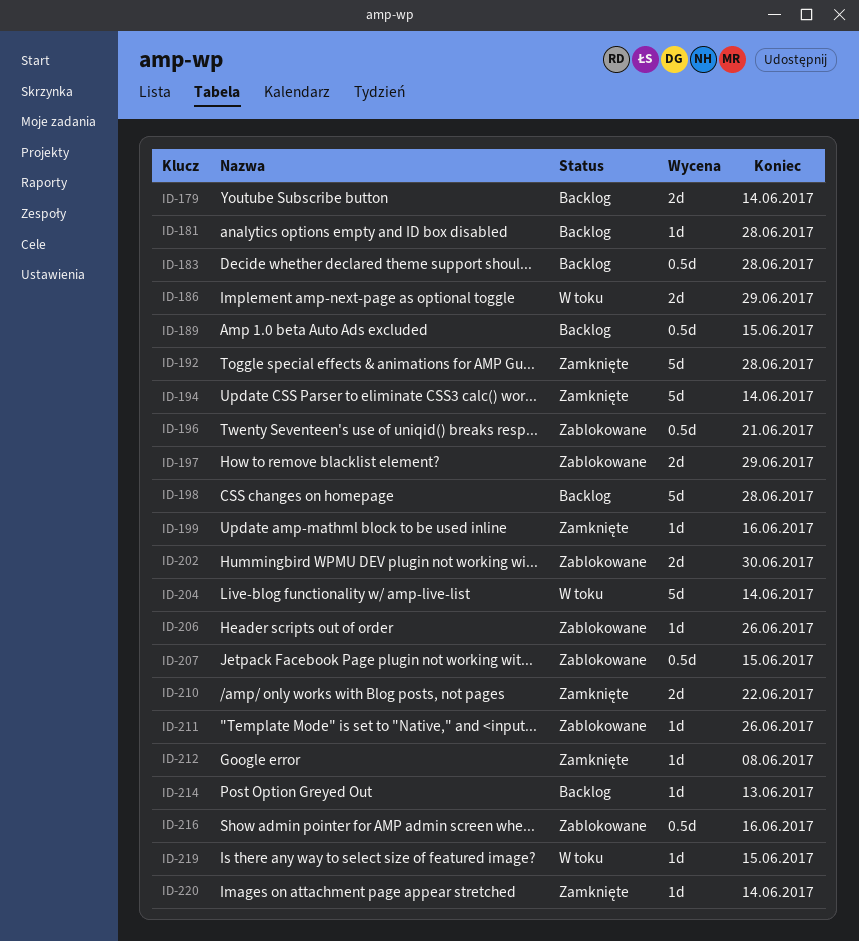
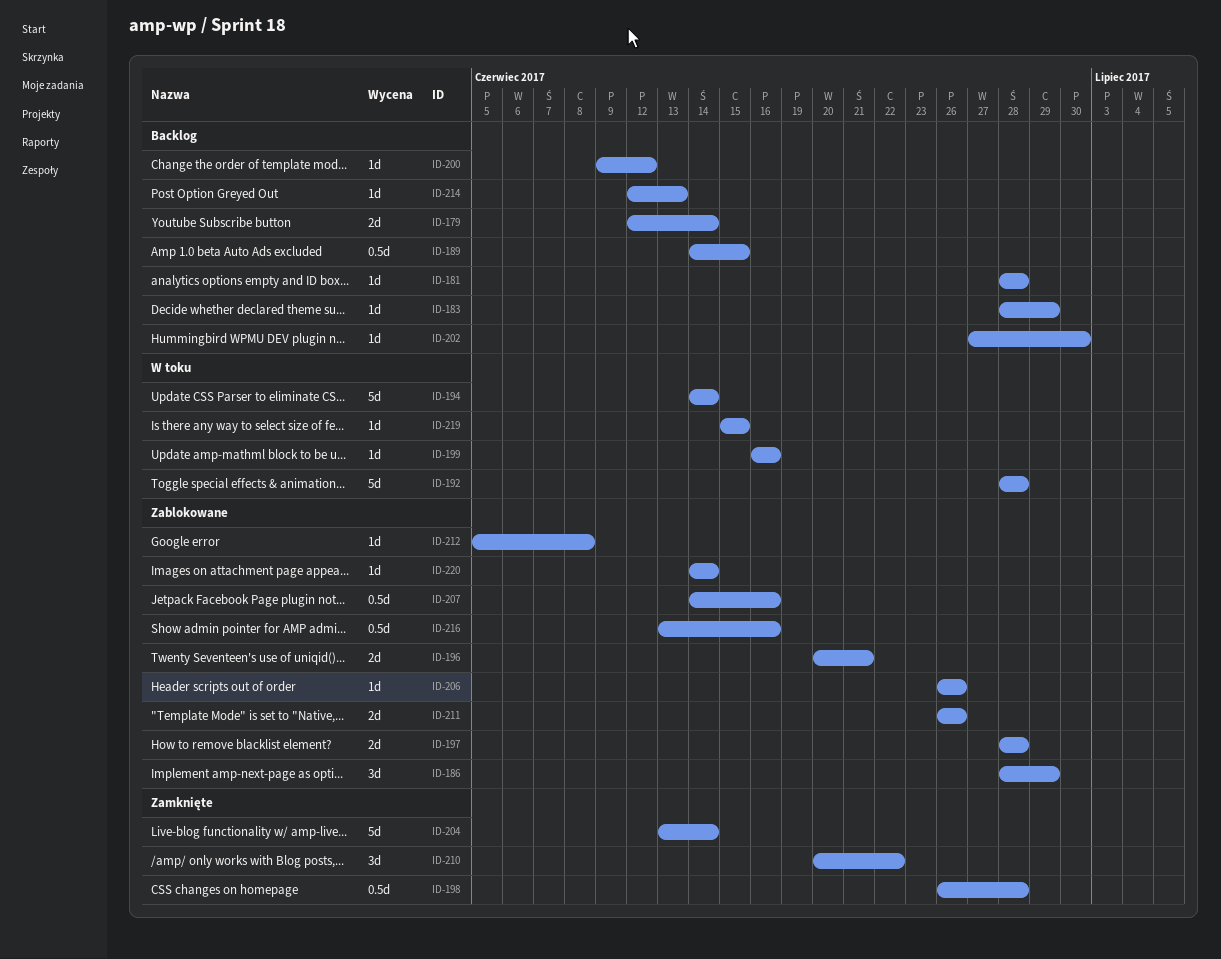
ID-183, estimate: 0.5d -> 1d
ID-183, due: Jun 28 -> Jun 29
ID-186, status: W toku -> Zablokowane
ID-186, estimate: 2d -> 3d
ID-192, status: Zamknięte -> W toku
ID-194, status: Zamknięte -> W toku
ID-196, estimate: 0.5d -> 2d
ID-197, due: Jun 29 -> Jun 28
ID-198, status: Backlog -> Zamknięte
ID-198, estimate: 5d -> 0.5d
ID-199, status: Zamknięte -> W toku
ID-200: none -> present
ID-202, status: Zablokowane -> Backlog
ID-202, estimate: 2d -> 1d
ID-204, status: W toku -> Zamknięte
ID-207, due: Jun 15 -> Jun 16
ID-210, estimate: 2d -> 3d
ID-211, estimate: 1d -> 2d
ID-212, status: Zamknięte -> Zablokowane
ID-220, status: Zamknięte -> Zablokowane

